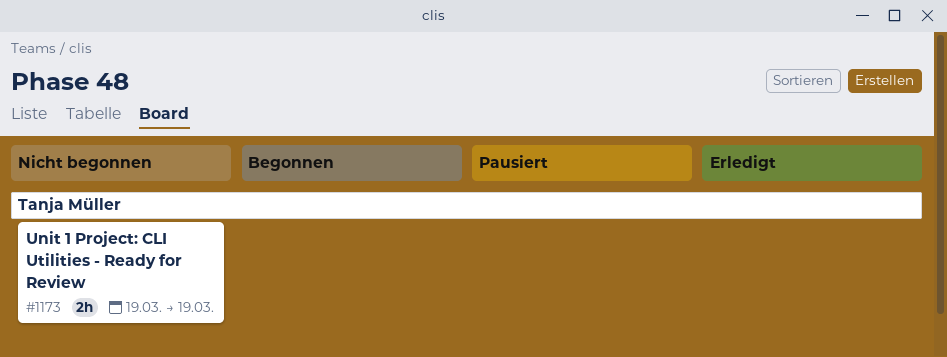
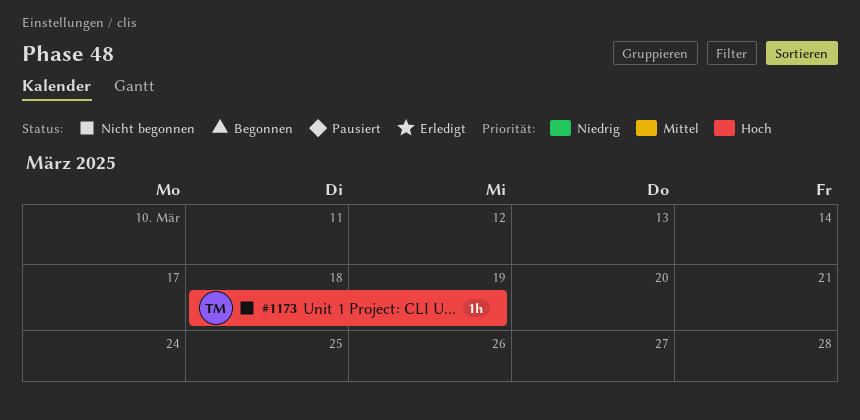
#1173, estimate: 2h -> 1h
#1173, start: Mar 19 -> Mar 18

